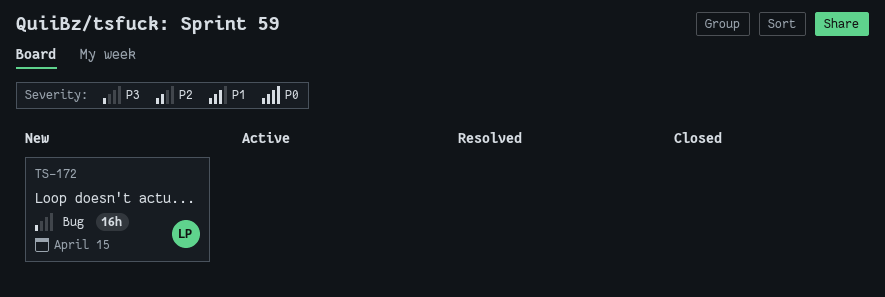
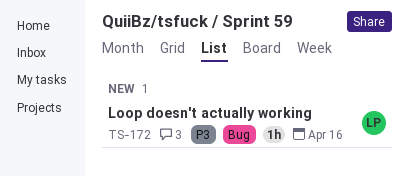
TS-172, estimate: 16h -> 1h
TS-172, due: Apr 15 -> Apr 16

